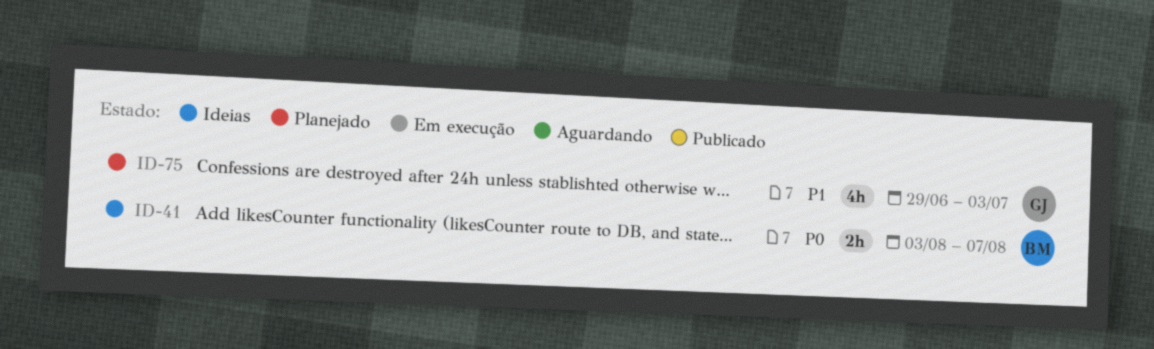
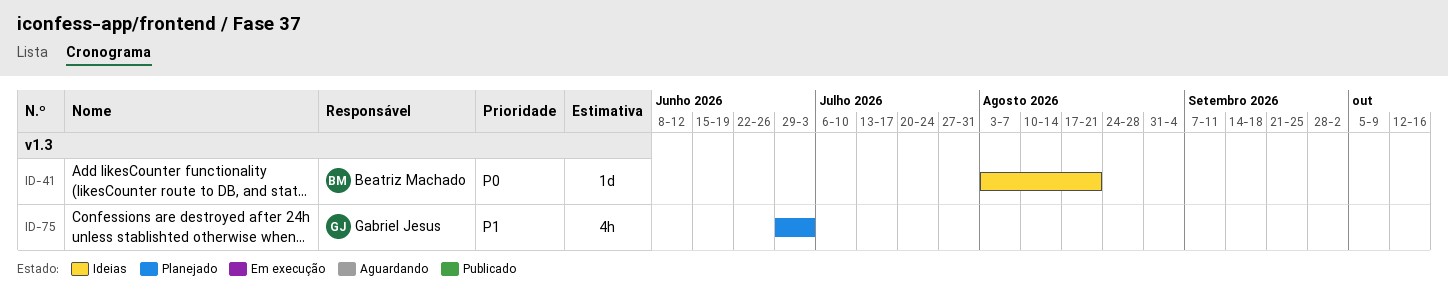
ID-41, estimate: 2h -> 1d
ID-41, due: Aug 7 -> Aug 21

